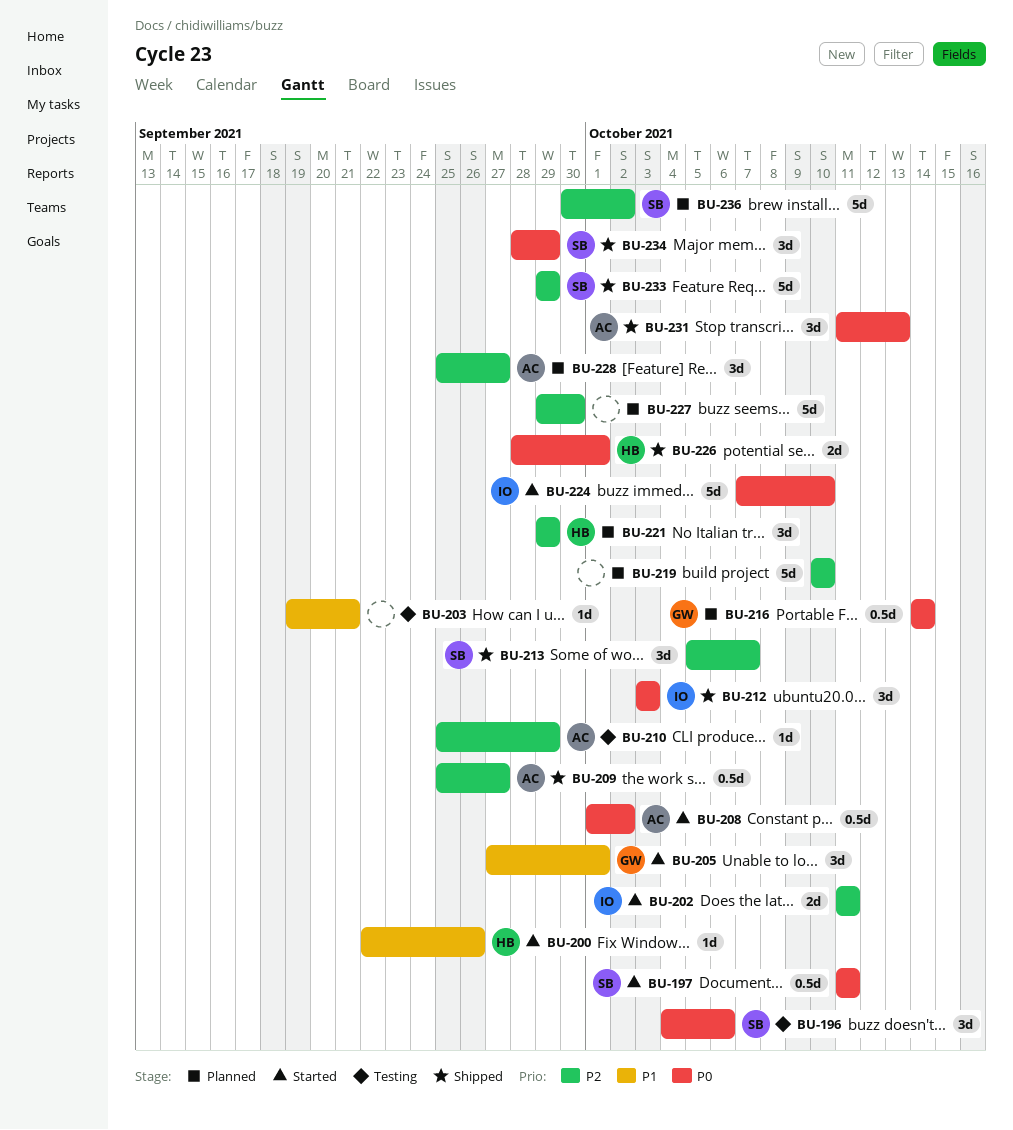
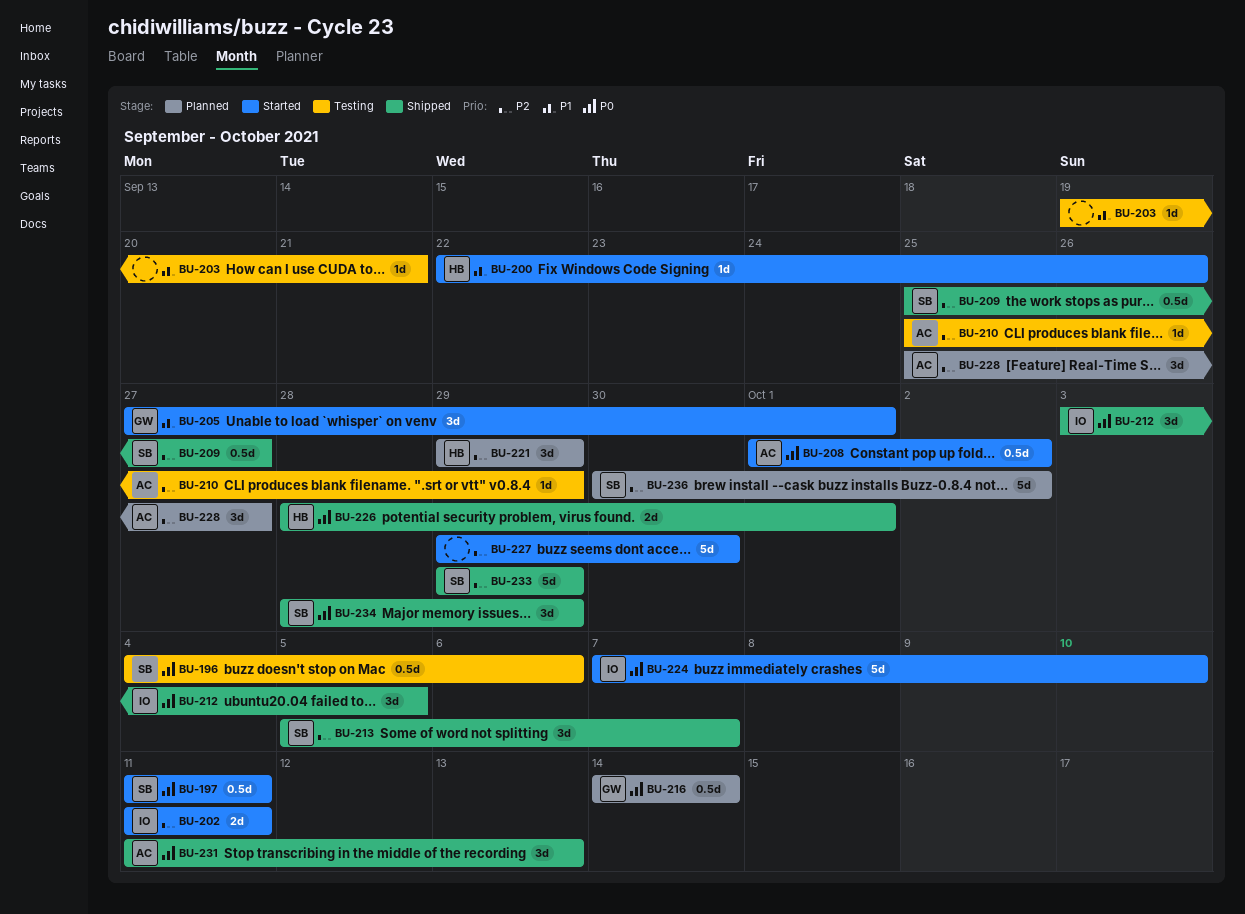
BU-196, estimate: 3d -> 0.5d
BU-209, owner: AC -> SB
BU-212, due: Oct 3 -> Oct 5
BU-219: present -> none
BU-227, status: Planned -> Started

